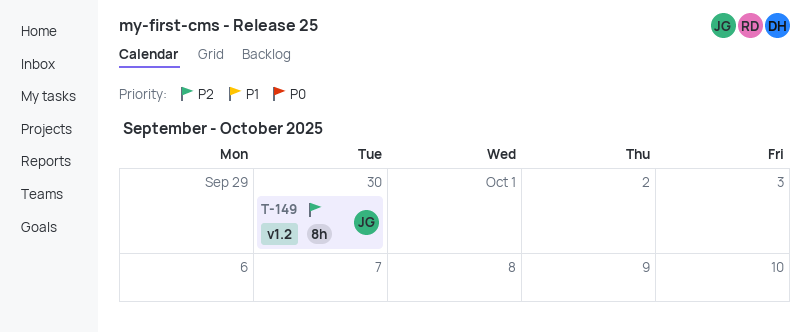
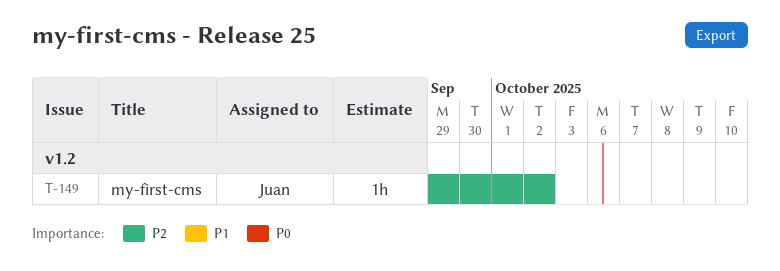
T-149, estimate: 8h -> 1h
T-149, due: Sep 30 -> Oct 2

